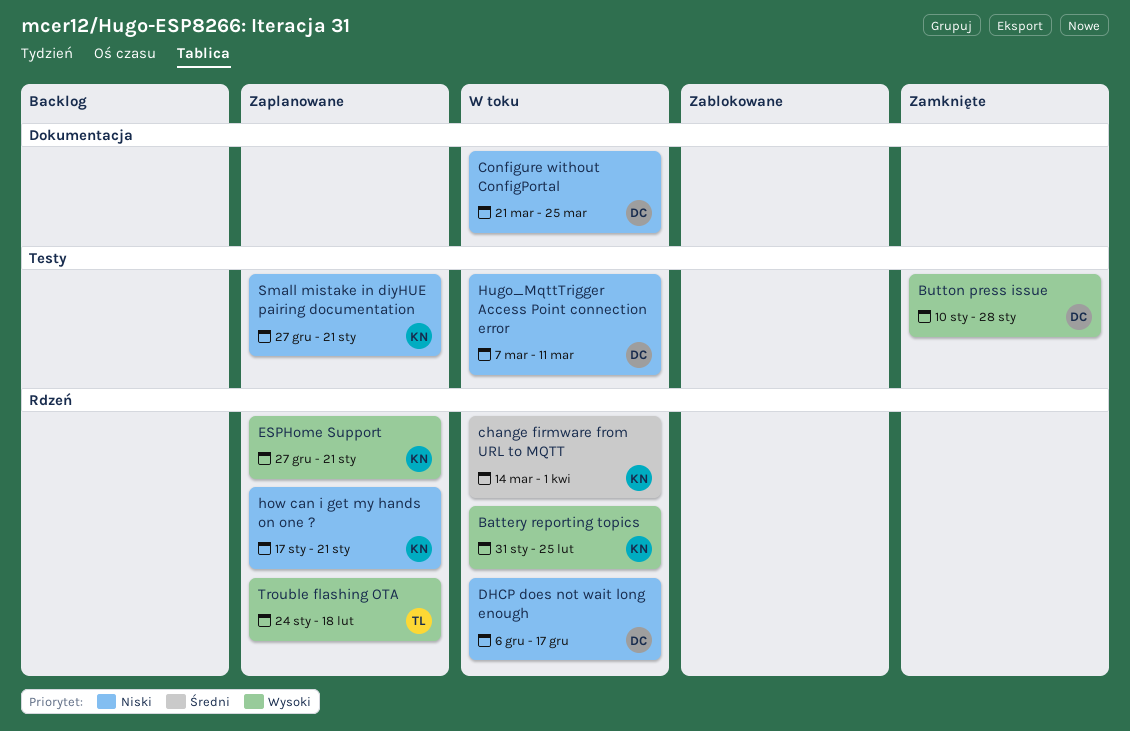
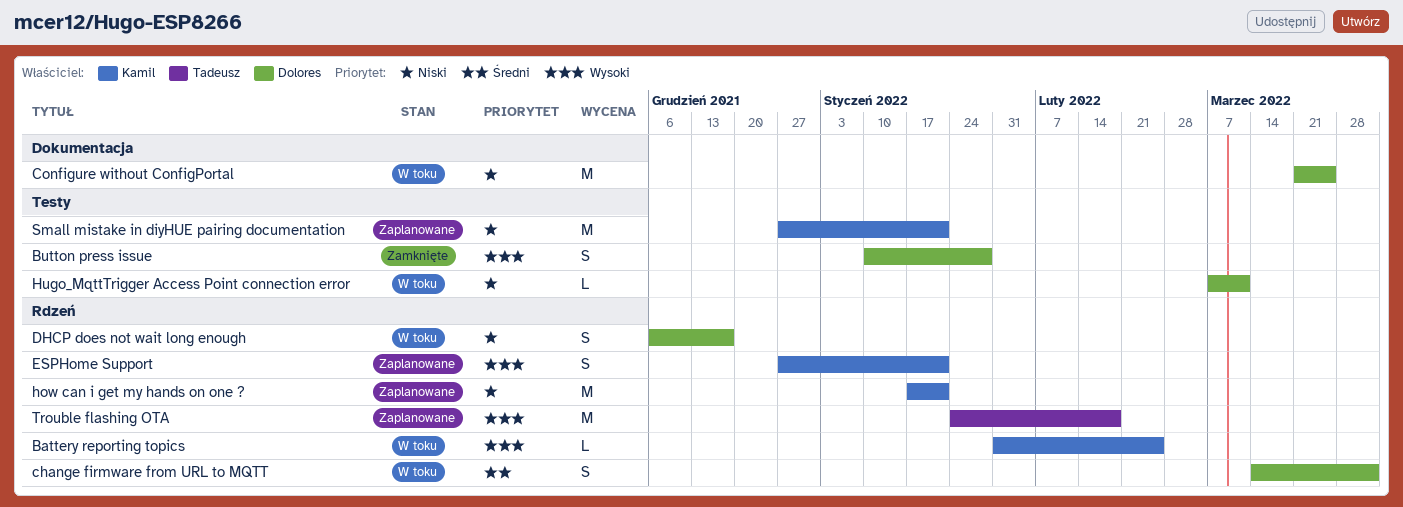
change firmware from URL to MQTT, owner: Kamil -> Dolores

